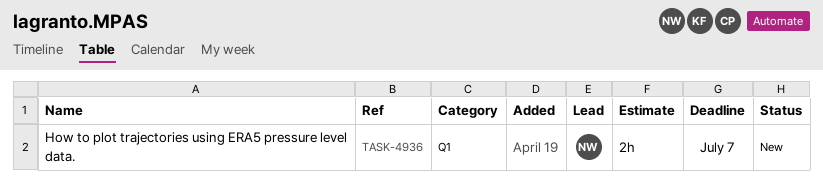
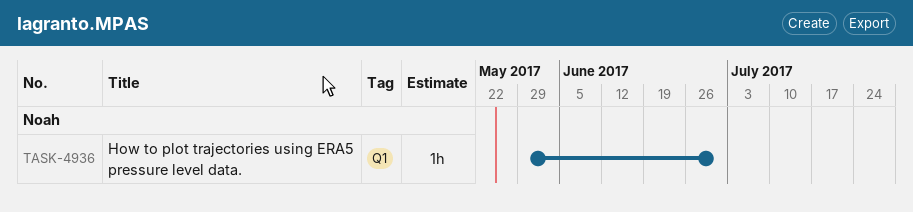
TASK-4936, estimate: 2h -> 1h
TASK-4936, due: Jul 7 -> Jun 30

